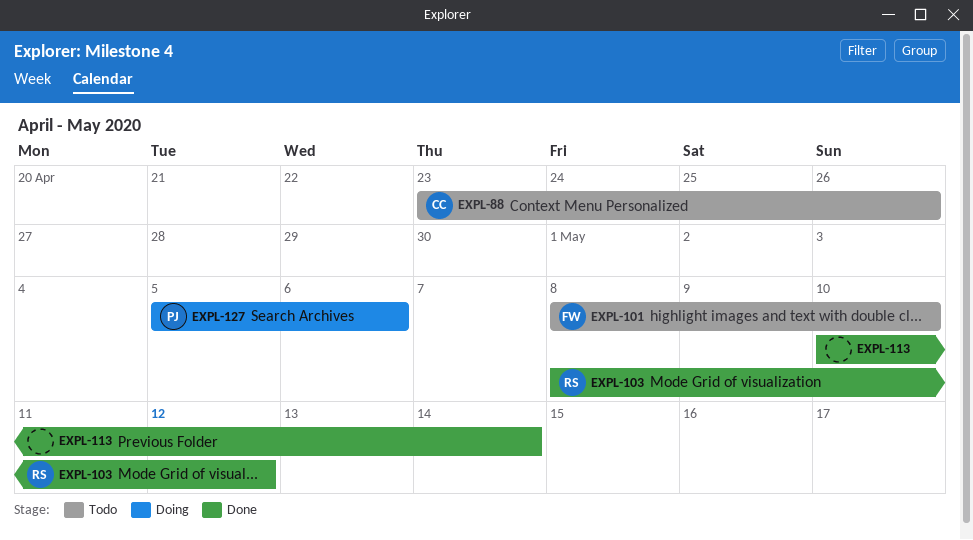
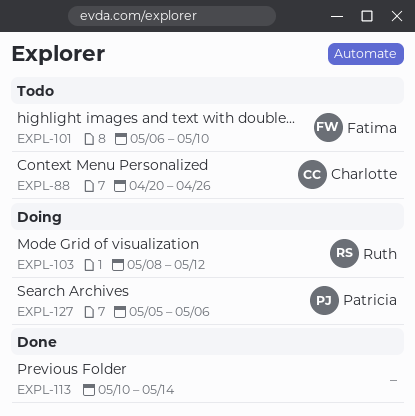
EXPL-88, start: Apr 23 -> Apr 20
EXPL-101, start: May 8 -> May 6
EXPL-103, status: Done -> Doing

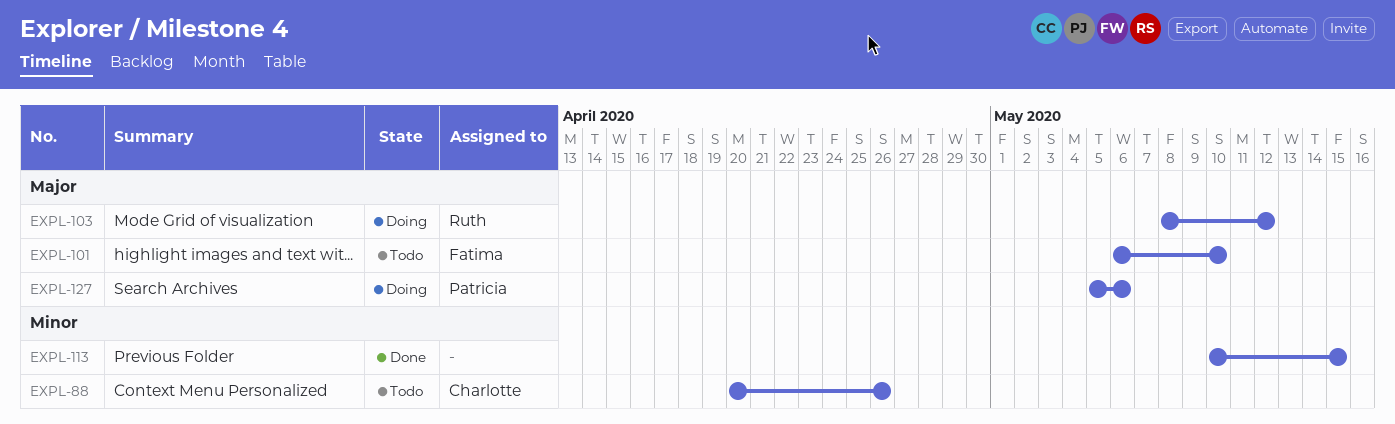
EXPL-113, due: May 14 -> May 15

